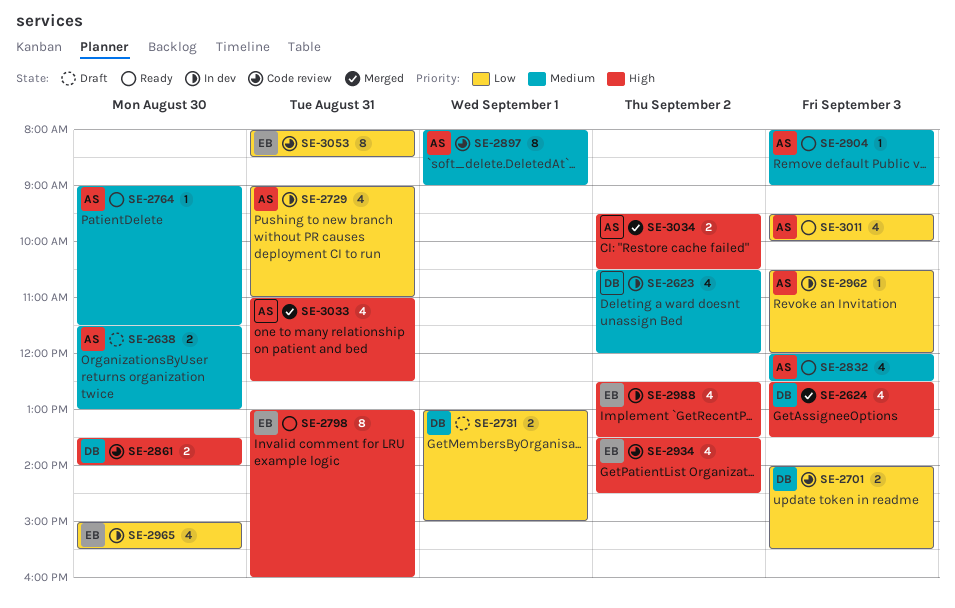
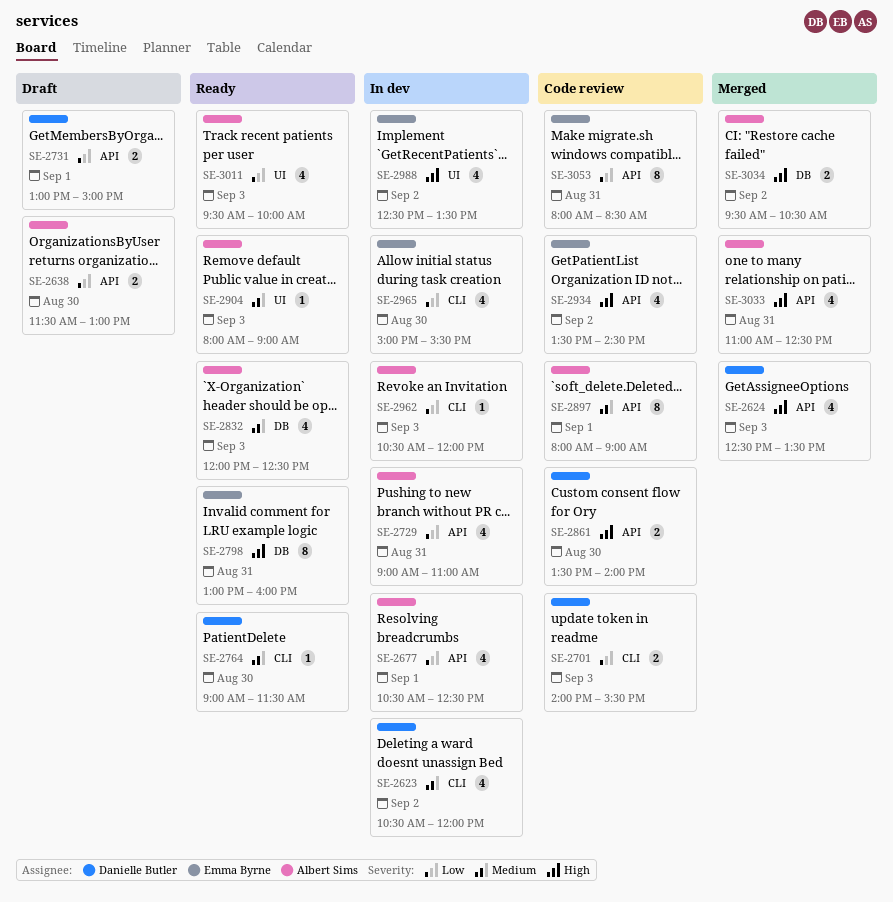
SE-2638, priority: Medium -> Low
SE-2677: none -> present
SE-2764, owner: Albert Sims -> Danielle Butler

